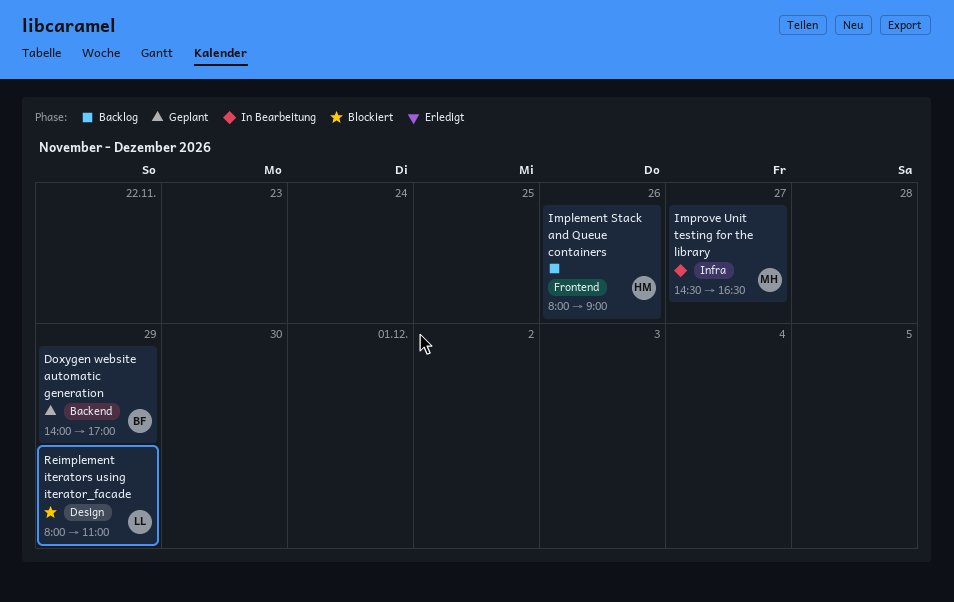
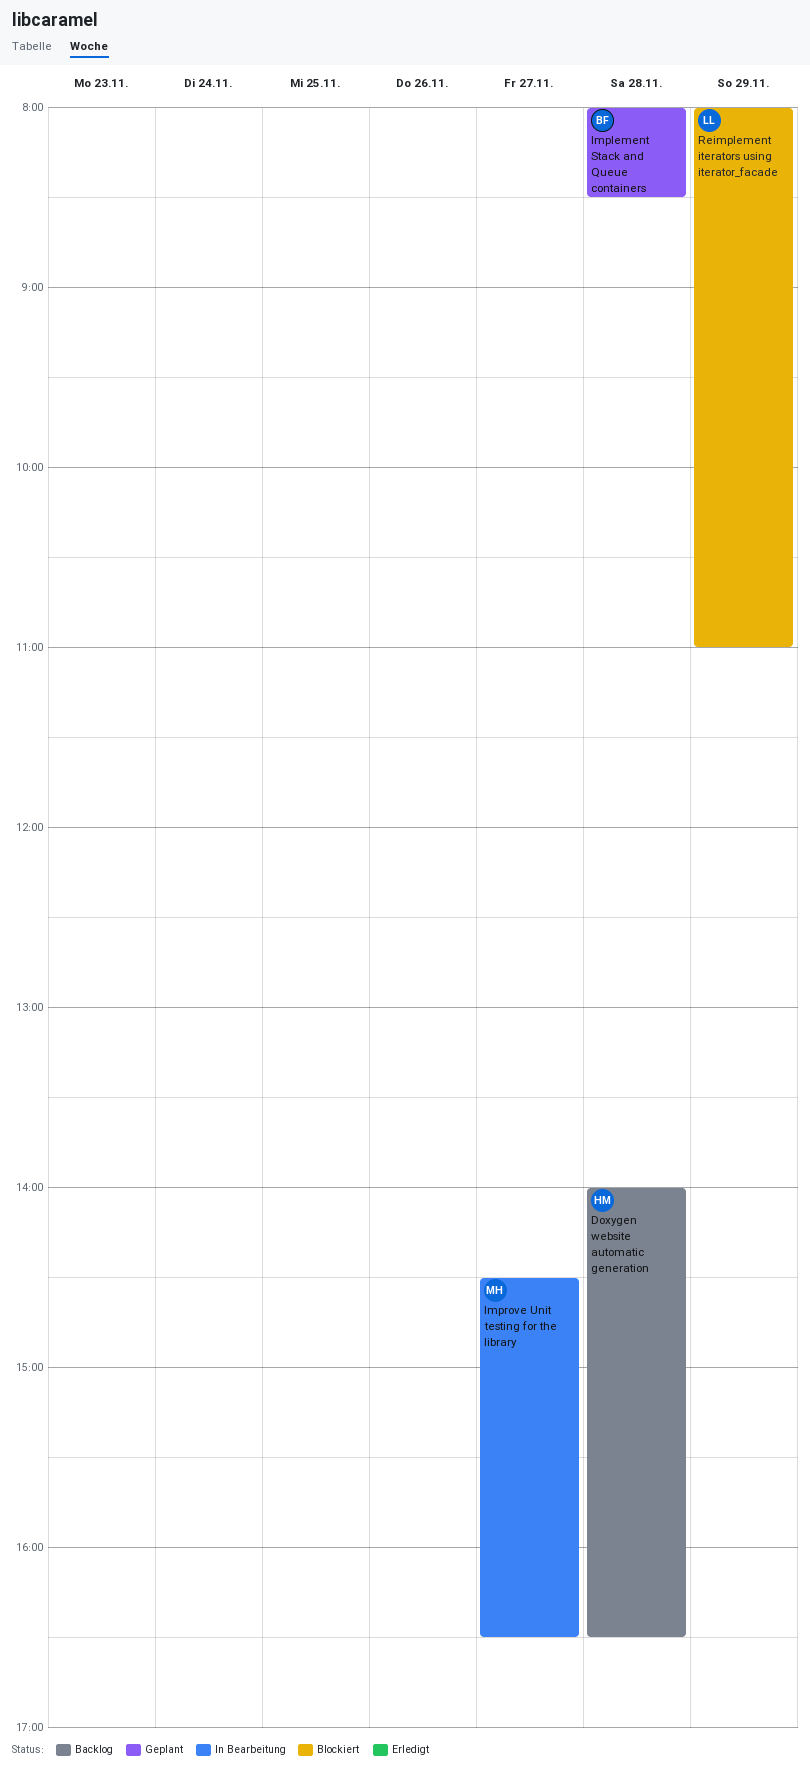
Doxygen website automatic generation, status: Geplant -> Backlog
Doxygen website automatic generation, owner: BF -> HM
Doxygen website automatic generation, day: Nov 29 -> Nov 28
Doxygen website automatic generation, ends: 17:00 -> 16:30
Implement Stack and Queue containers, status: Backlog -> Geplant
Implement Stack and Queue containers, owner: HM -> BF
Implement Stack and Queue containers, day: Nov 26 -> Nov 28
Implement Stack and Queue containers, ends: 09:00 -> 08:30

